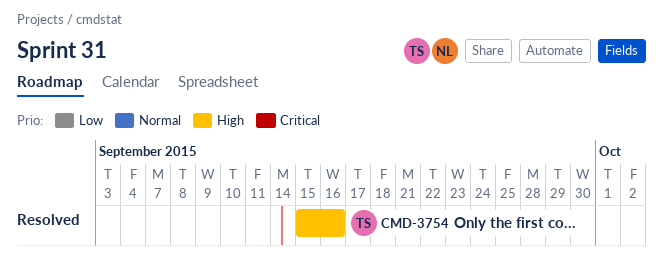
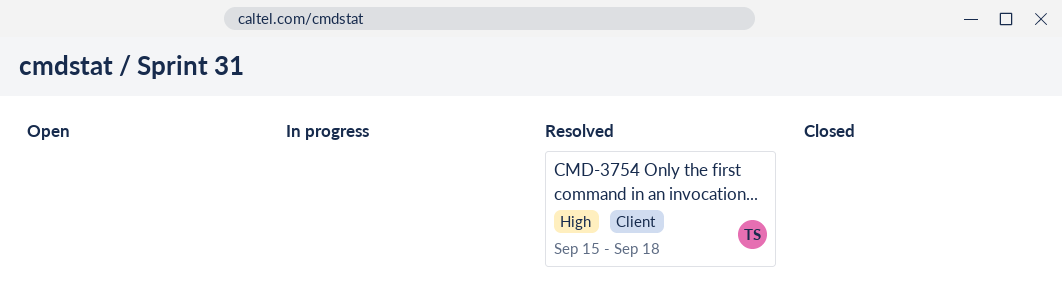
CMD-3754, due: Sep 16 -> Sep 18

